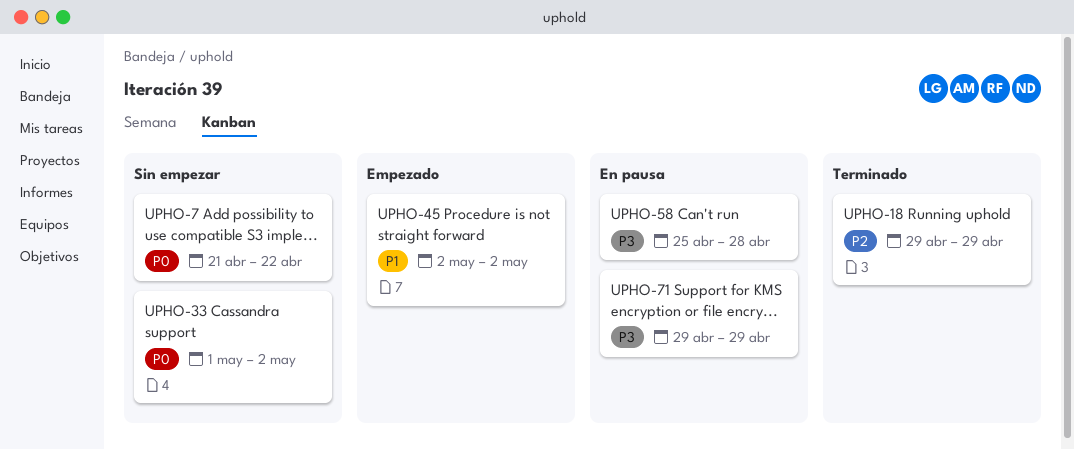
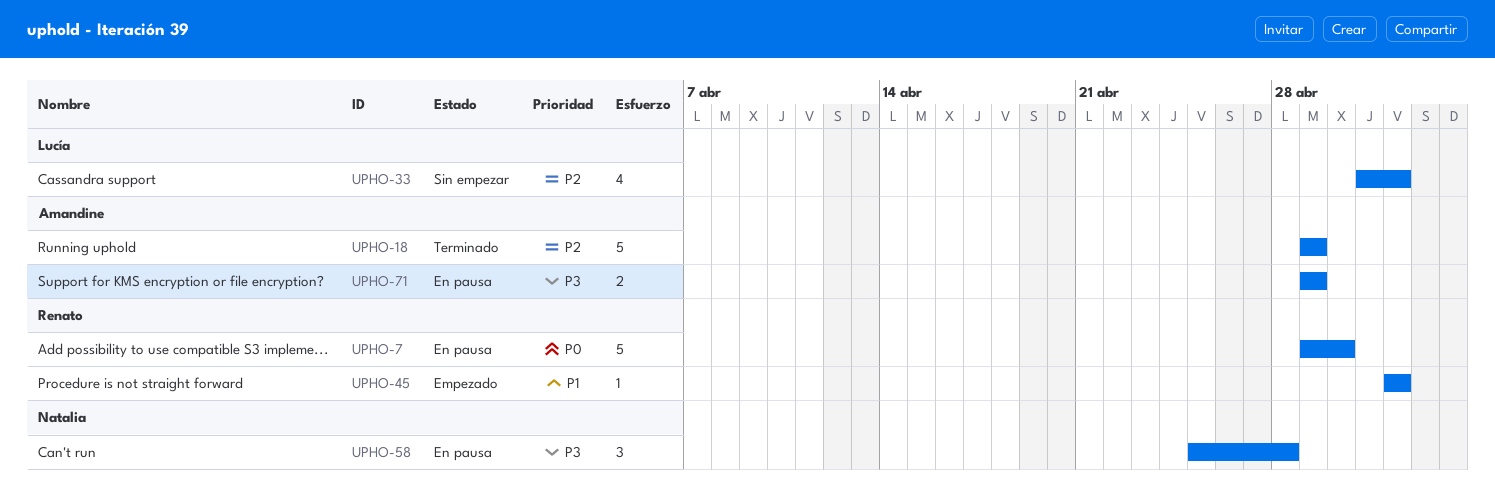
UPHO-7, status: Sin empezar -> En pausa
UPHO-7, start: Apr 21 -> Apr 29
UPHO-7, due: Apr 22 -> Apr 30
UPHO-33, priority: P0 -> P2

